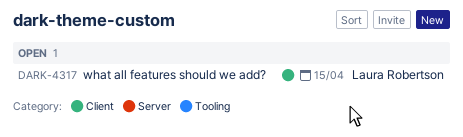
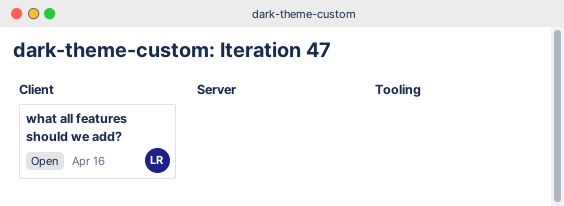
what all features should we add?, due: Apr 15 -> Apr 16

